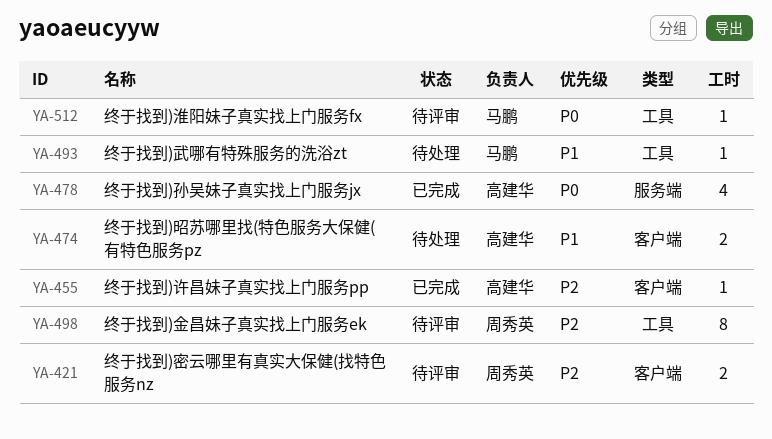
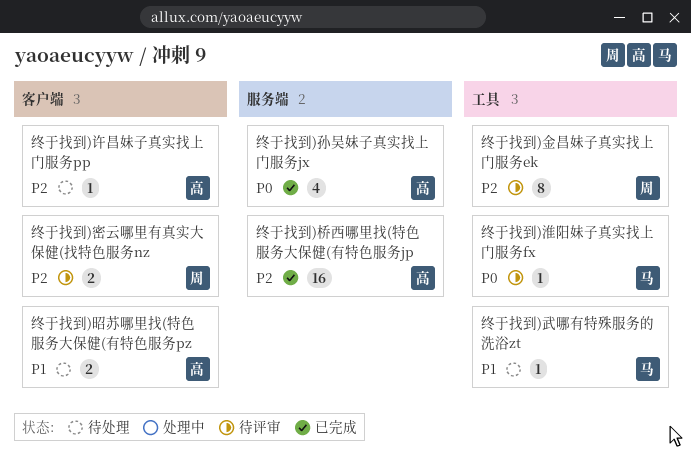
终于找到)桥西哪里找(特色服务大保健(有特色服务jp: none -> present
终于找到)许昌妹子真实找上门服务pp, status: 已完成 -> 待处理

